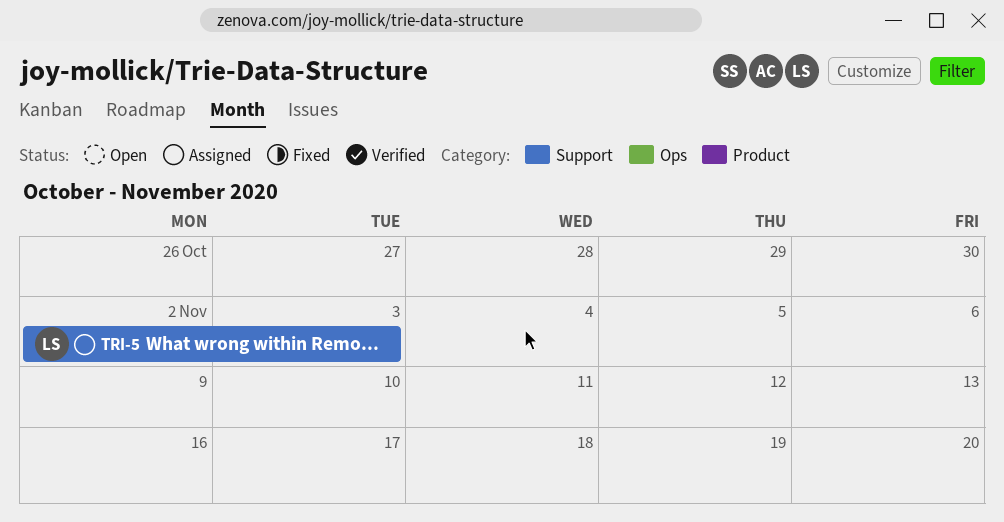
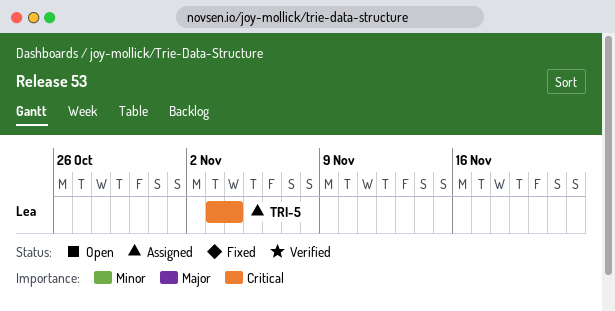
TRI-5, start: Nov 2 -> Nov 3
TRI-5, due: Nov 3 -> Nov 4

